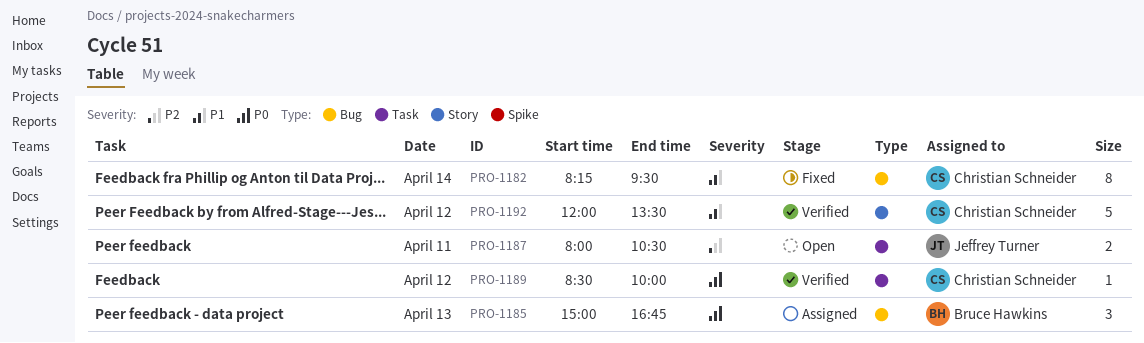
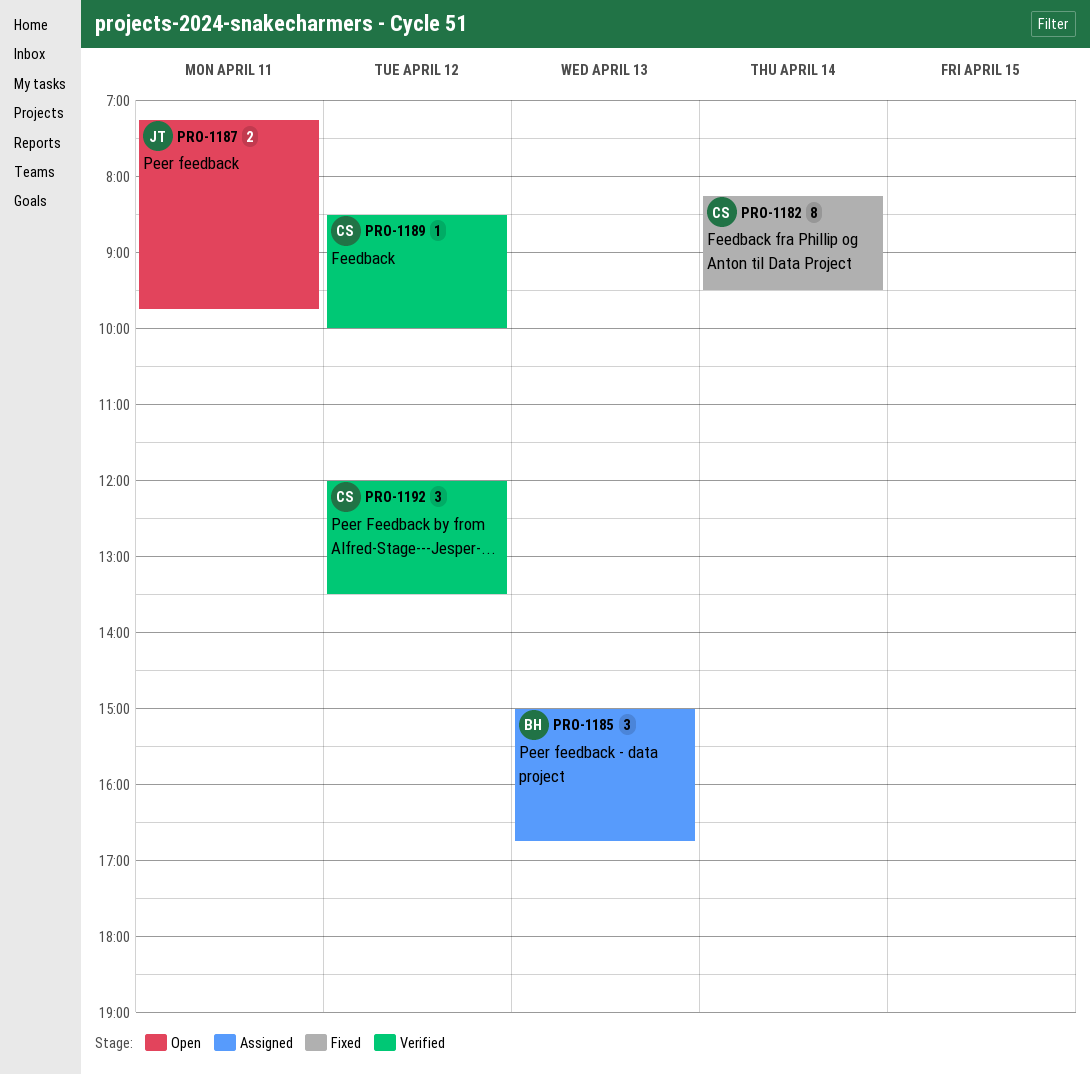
PRO-1187, begins: 08:00 -> 07:15
PRO-1187, ends: 10:30 -> 09:45
PRO-1192, estimate: 5 -> 3

